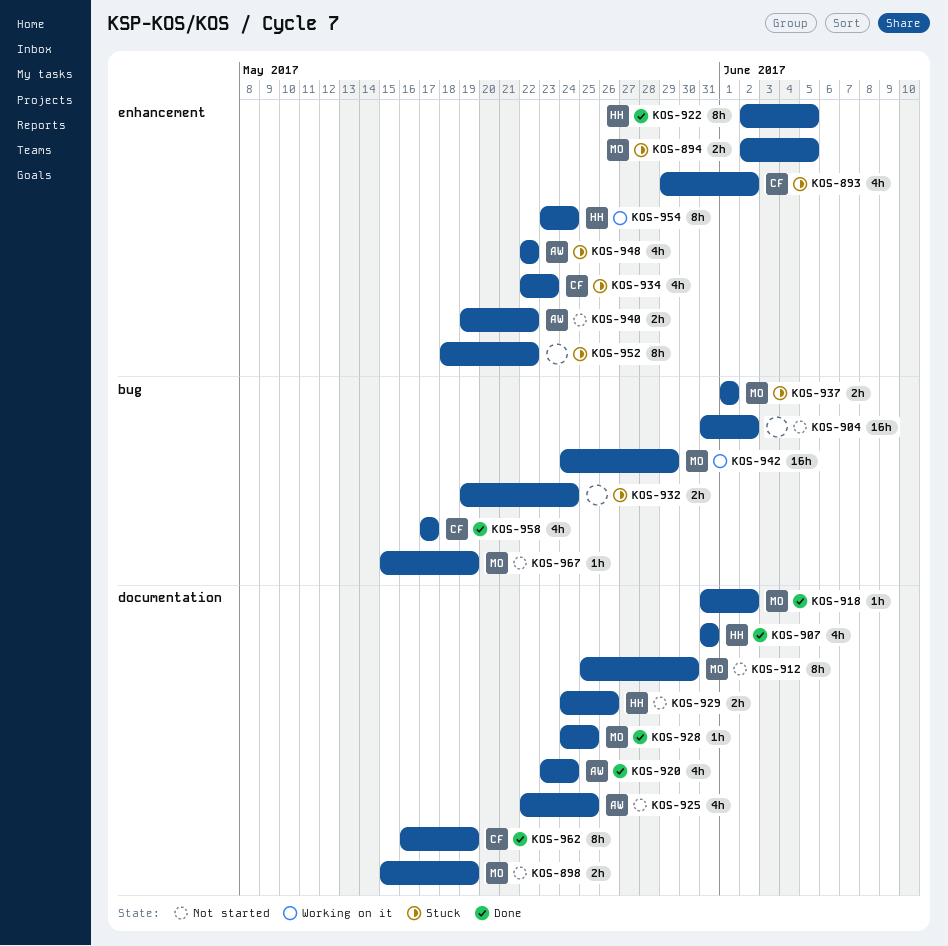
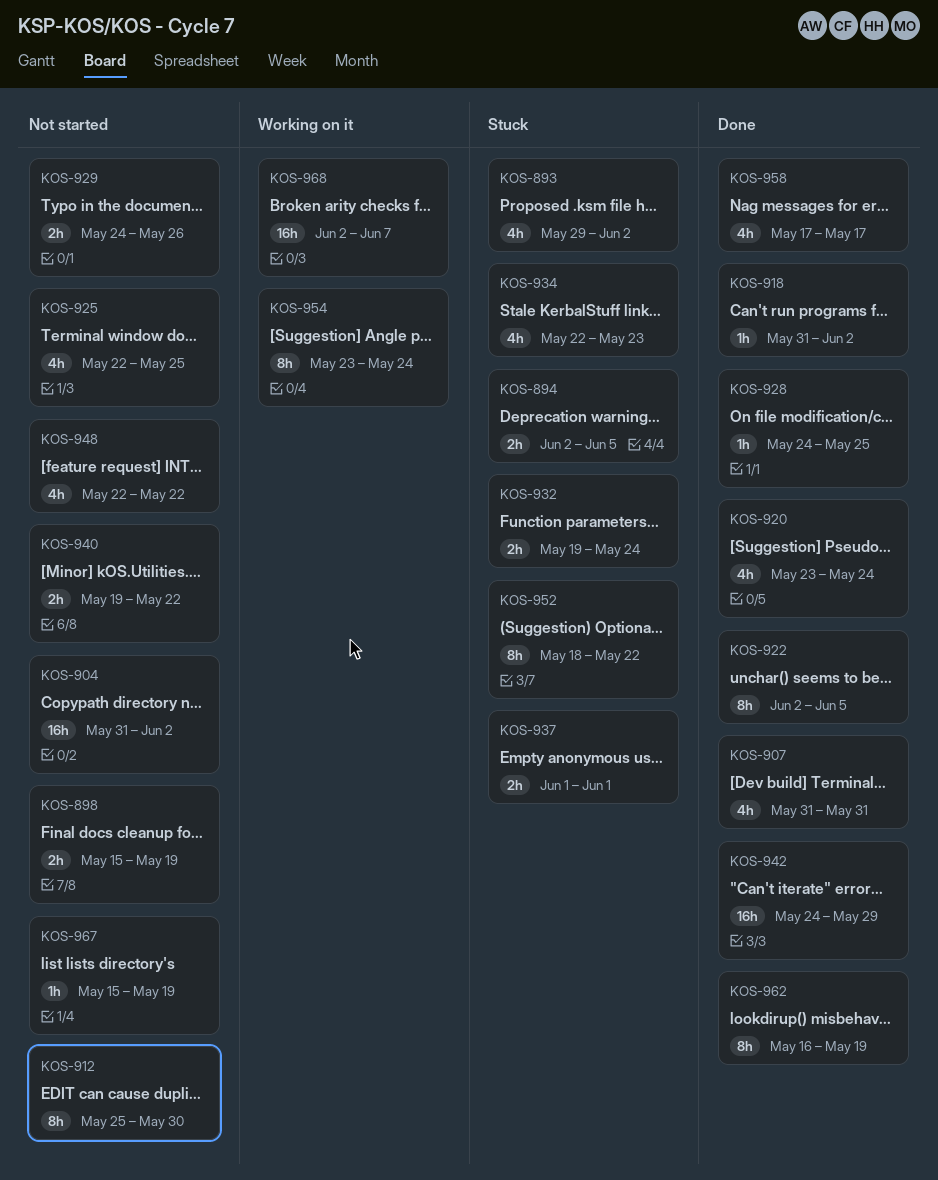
KOS-942, status: Working on it -> Done
KOS-948, status: Stuck -> Not started
KOS-968: none -> present

